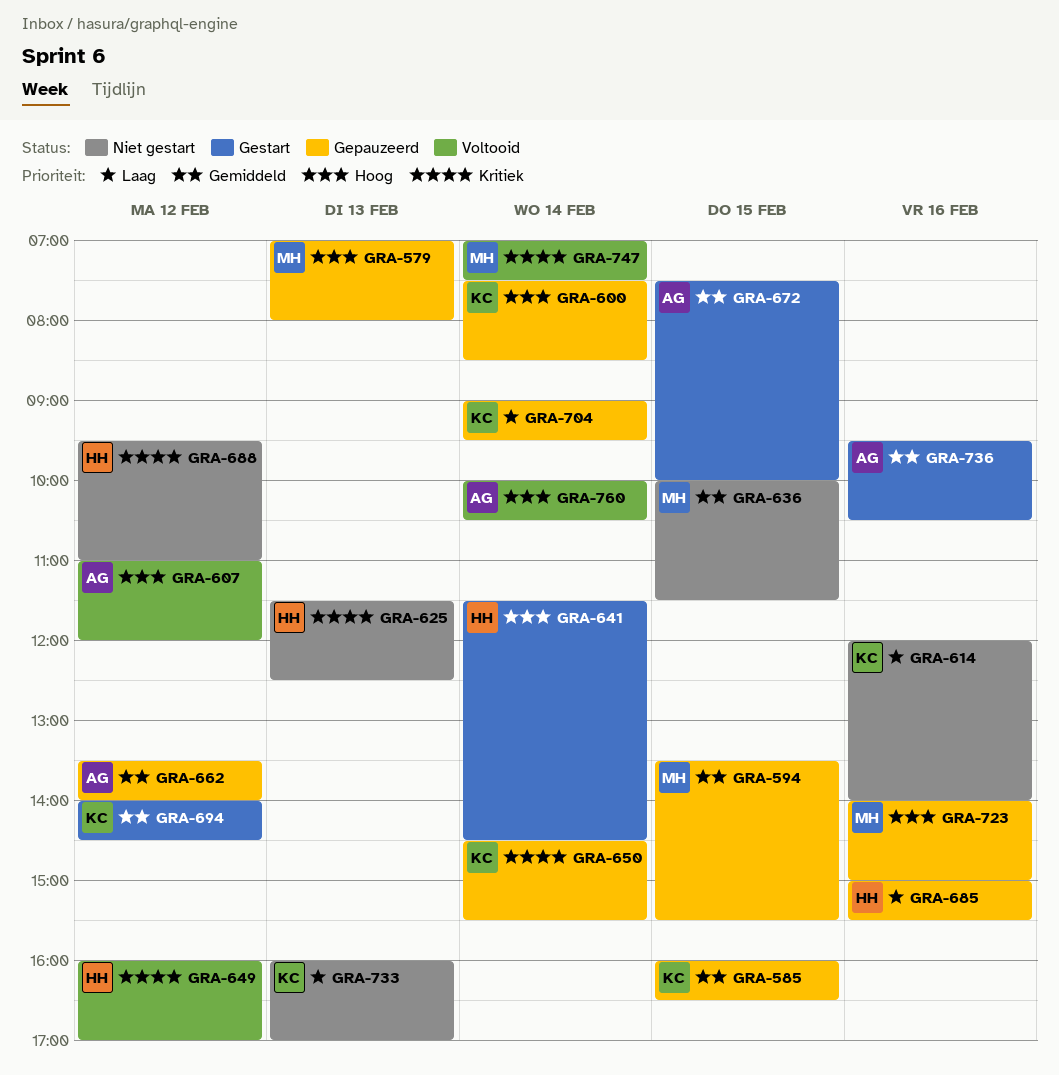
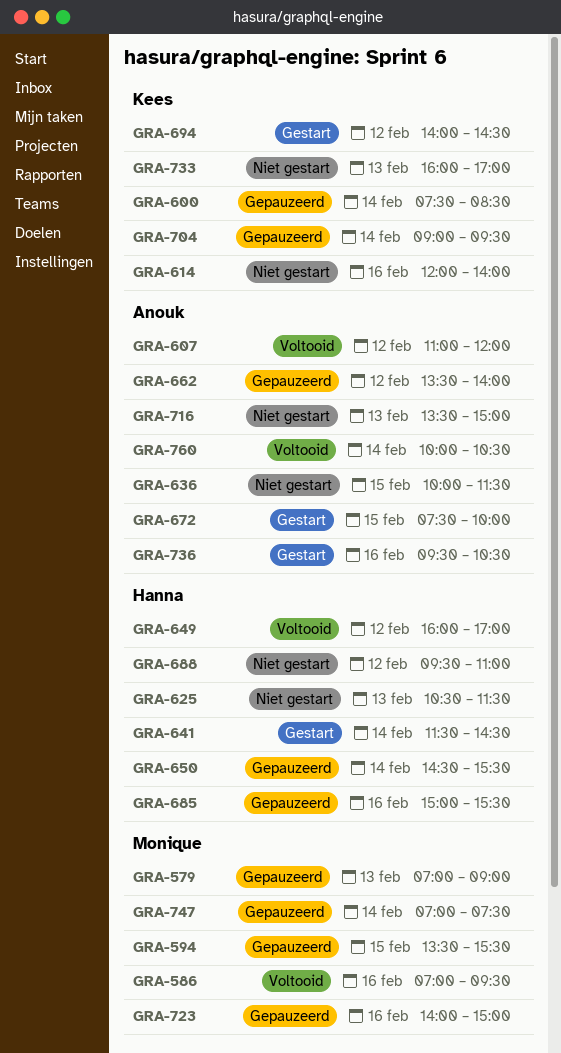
GRA-579, ends: 08:00 -> 09:00
GRA-585: present -> none
GRA-586: none -> present
GRA-625, begins: 11:30 -> 10:30
GRA-625, ends: 12:30 -> 11:30
GRA-636, owner: Monique -> Anouk
GRA-650, owner: Kees -> Hanna
GRA-716: none -> present
GRA-747, status: Voltooid -> Gepauzeerd

